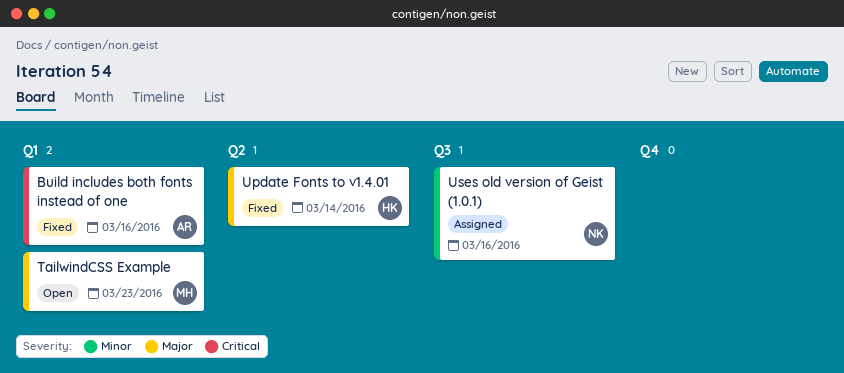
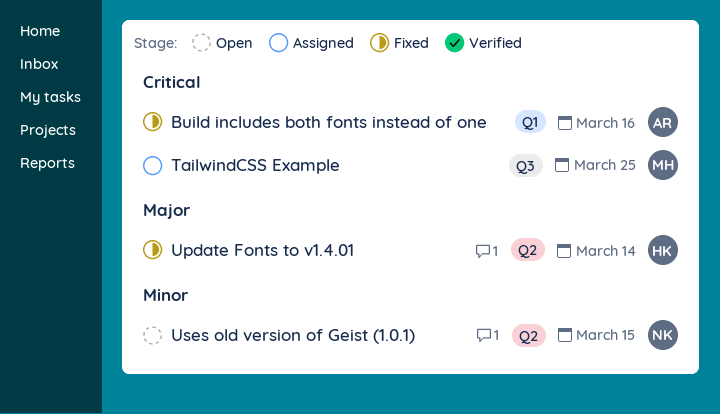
TailwindCSS Example, status: Open -> Assigned
TailwindCSS Example, priority: Major -> Critical
TailwindCSS Example, label: Q1 -> Q3
TailwindCSS Example, due: Mar 23 -> Mar 25
Uses old version of Geist (1.0.1), status: Assigned -> Open
Uses old version of Geist (1.0.1), label: Q3 -> Q2
Uses old version of Geist (1.0.1), due: Mar 16 -> Mar 15

